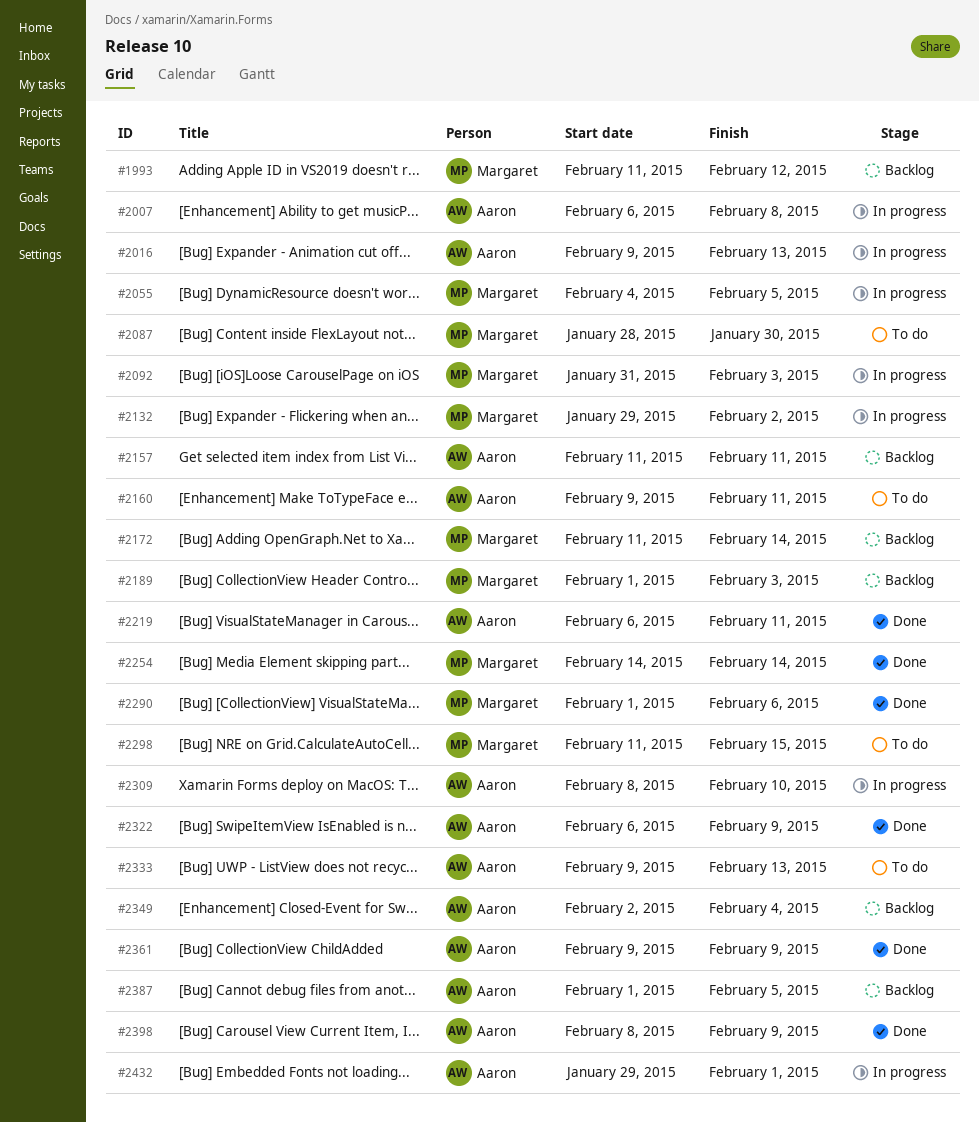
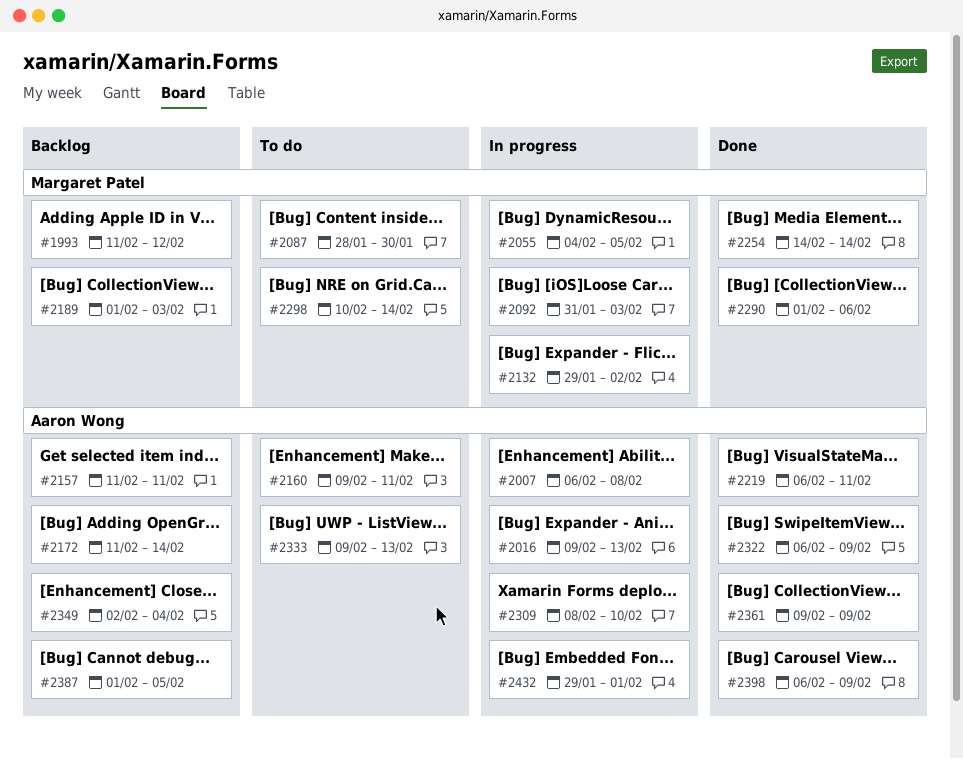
#2172, owner: Margaret Patel -> Aaron Wong
#2298, start: Feb 11 -> Feb 10
#2298, due: Feb 15 -> Feb 14
#2398, start: Feb 8 -> Feb 6

